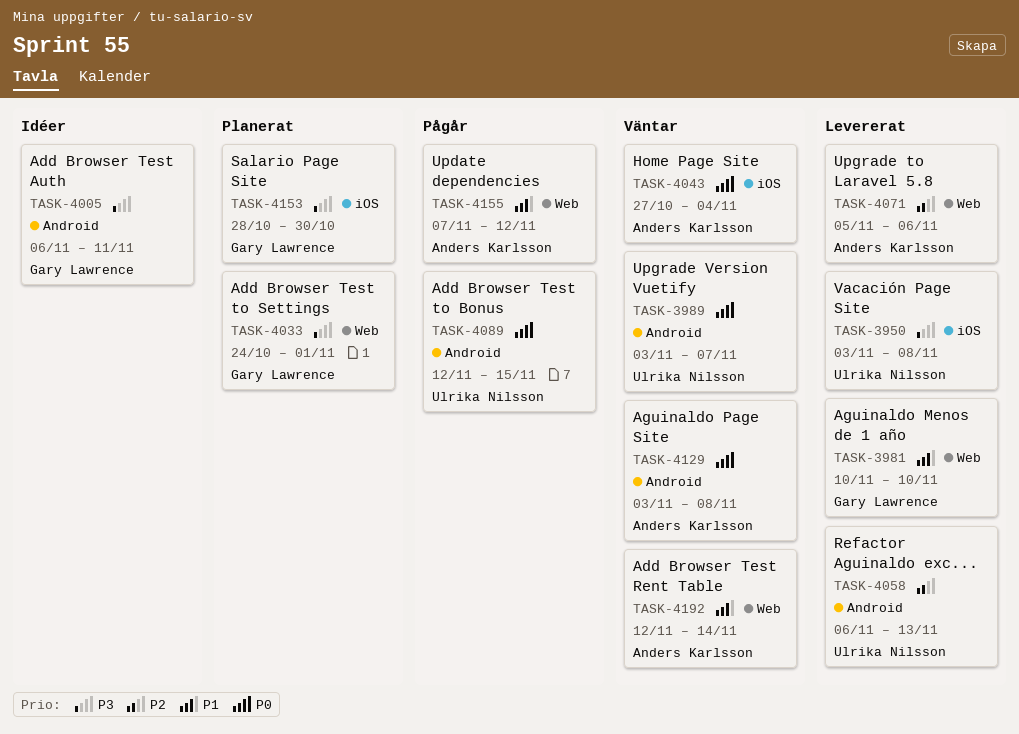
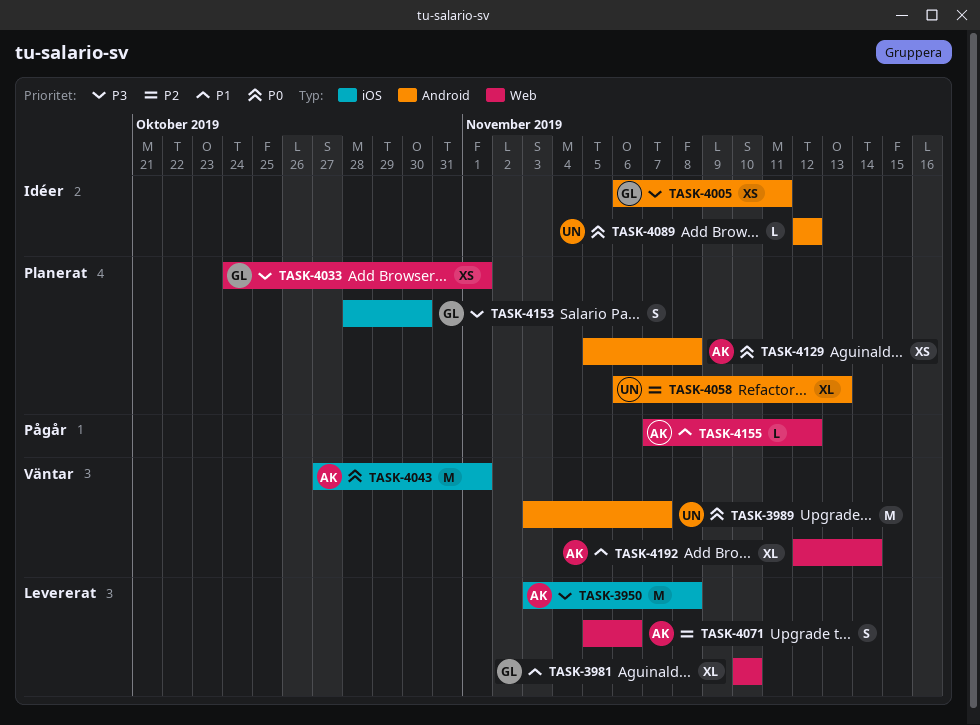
TASK-3950, owner: Ulrika Nilsson -> Anders Karlsson
TASK-4043, due: Nov 4 -> Nov 1
TASK-4058, status: Levererat -> Planerat
TASK-4089, status: Pågår -> Idéer
TASK-4089, due: Nov 15 -> Nov 12
TASK-4129, status: Väntar -> Planerat
TASK-4129, start: Nov 3 -> Nov 5

